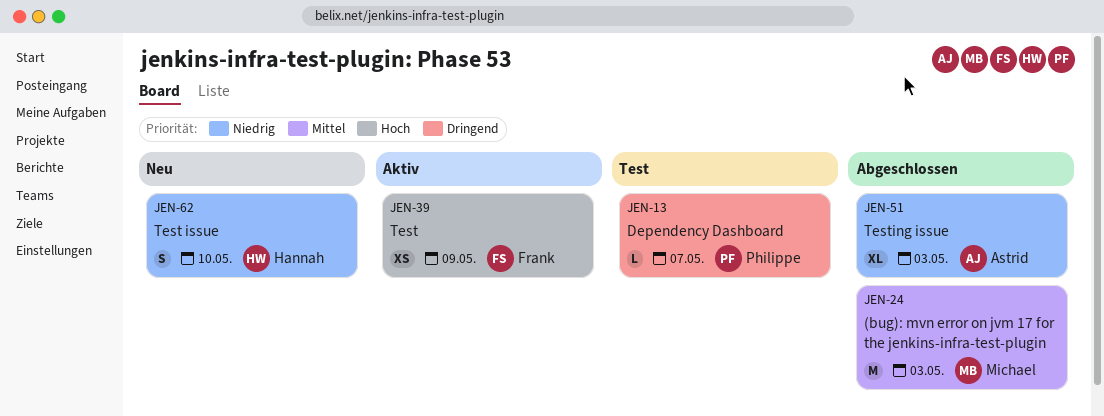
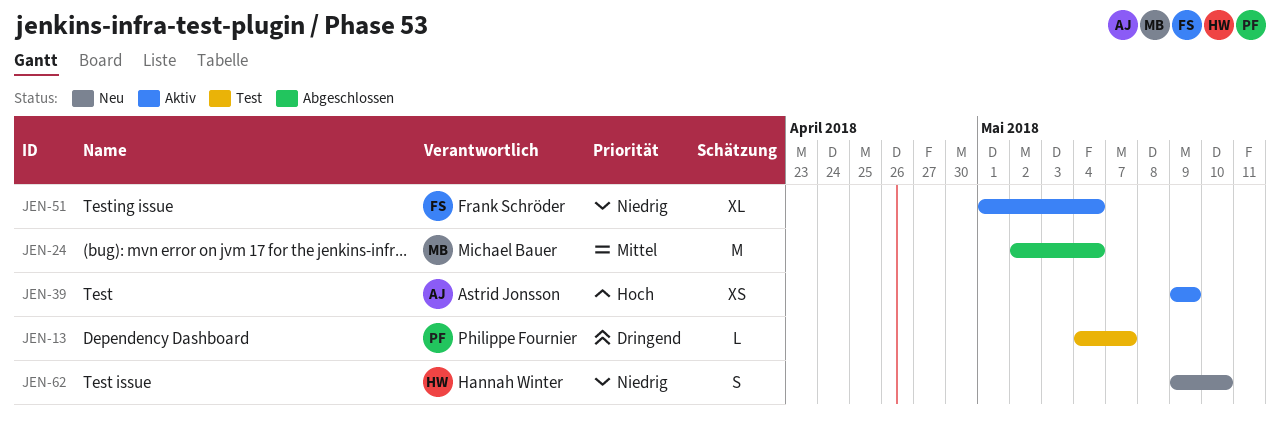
JEN-24, due: May 3 -> May 4
JEN-39, owner: Frank Schröder -> Astrid Jonsson
JEN-51, status: Abgeschlossen -> Aktiv
JEN-51, owner: Astrid Jonsson -> Frank Schröder
JEN-51, due: May 3 -> May 4

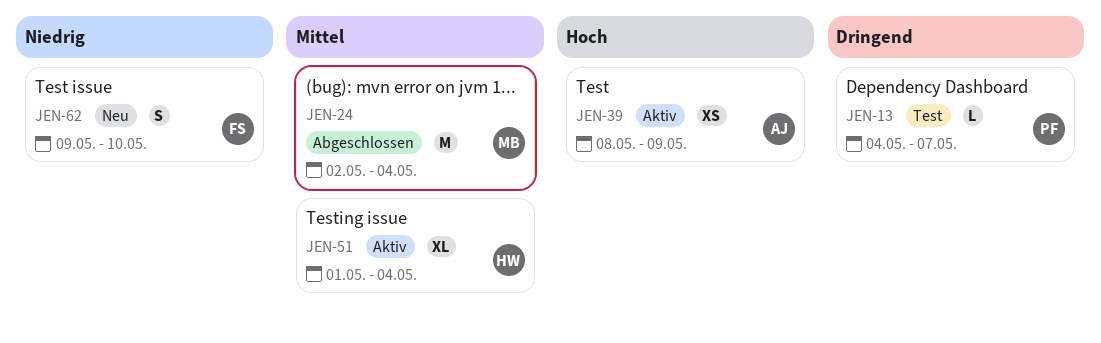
JEN-39, start: May 9 -> May 8
JEN-51, owner: Frank Schröder -> Hannah Winter
JEN-51, priority: Niedrig -> Mittel
JEN-62, owner: Hannah Winter -> Frank Schröder

